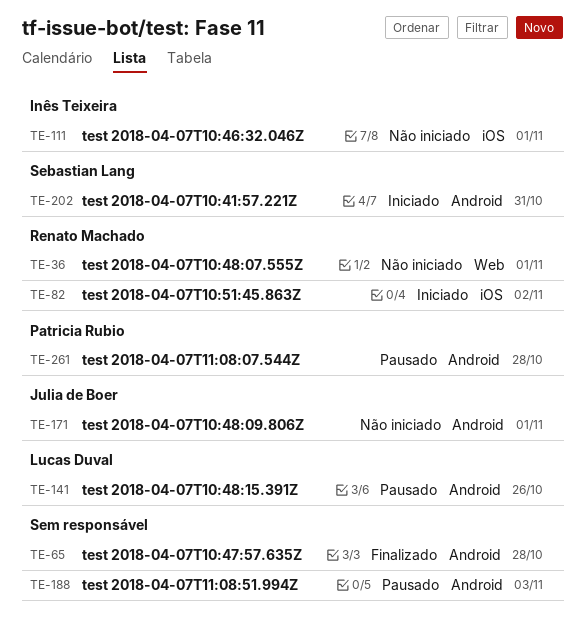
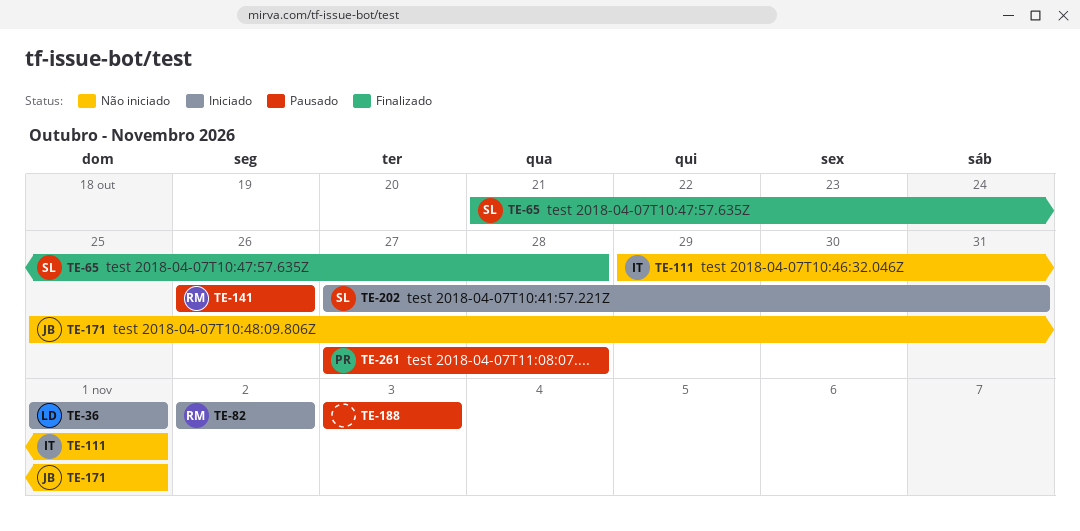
TE-36, status: Não iniciado -> Iniciado
TE-36, owner: Renato Machado -> Lucas Duval
TE-65, owner: none -> Sebastian Lang
TE-141, owner: Lucas Duval -> Renato Machado

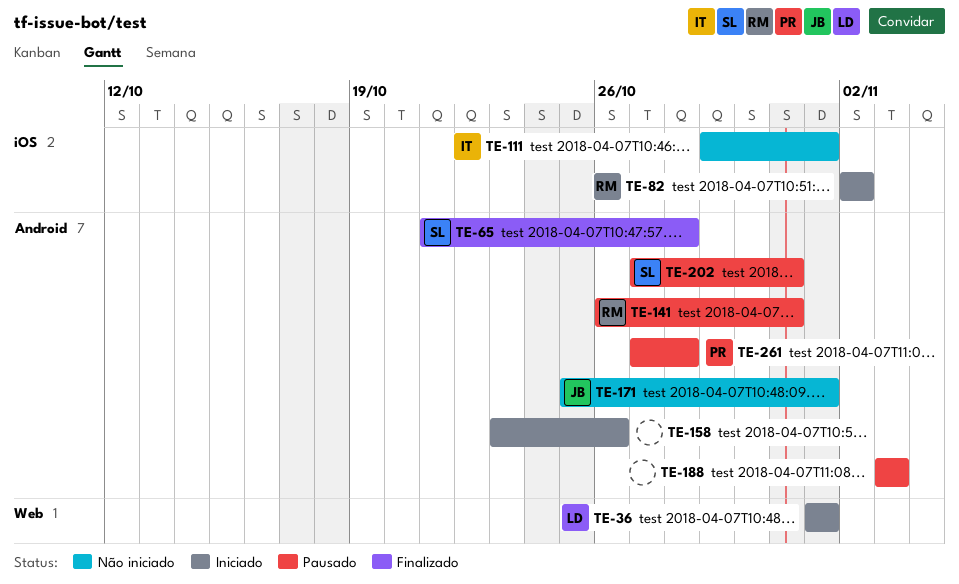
TE-141, due: Oct 26 -> Oct 31
TE-158: none -> present
TE-202, status: Iniciado -> Pausado

